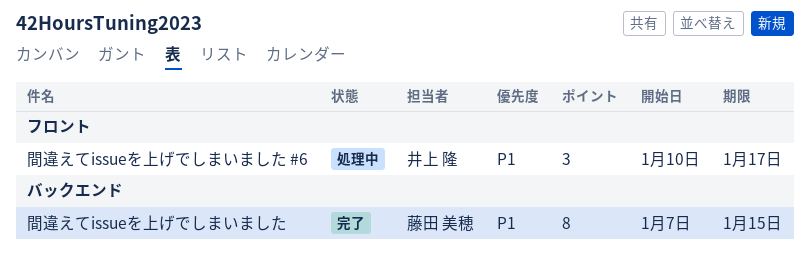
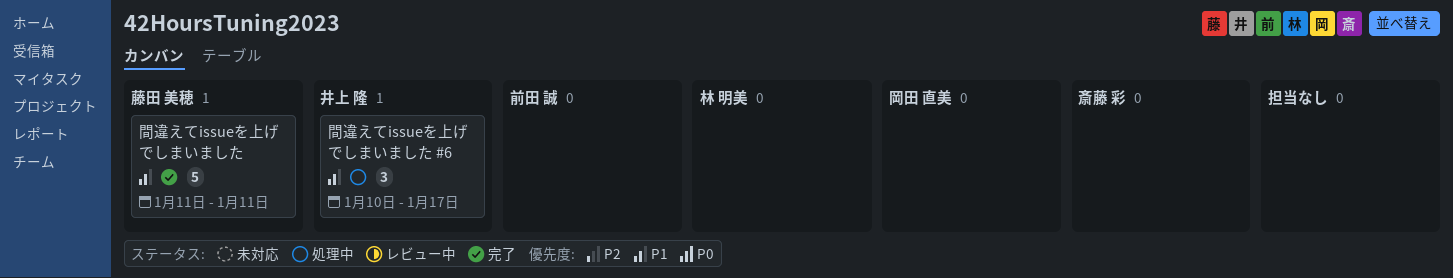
間違えてissueを上げでしまいました, estimate: 8 -> 5
間違えてissueを上げでしまいました, start: Jan 7 -> Jan 11
間違えてissueを上げでしまいました, due: Jan 15 -> Jan 11

